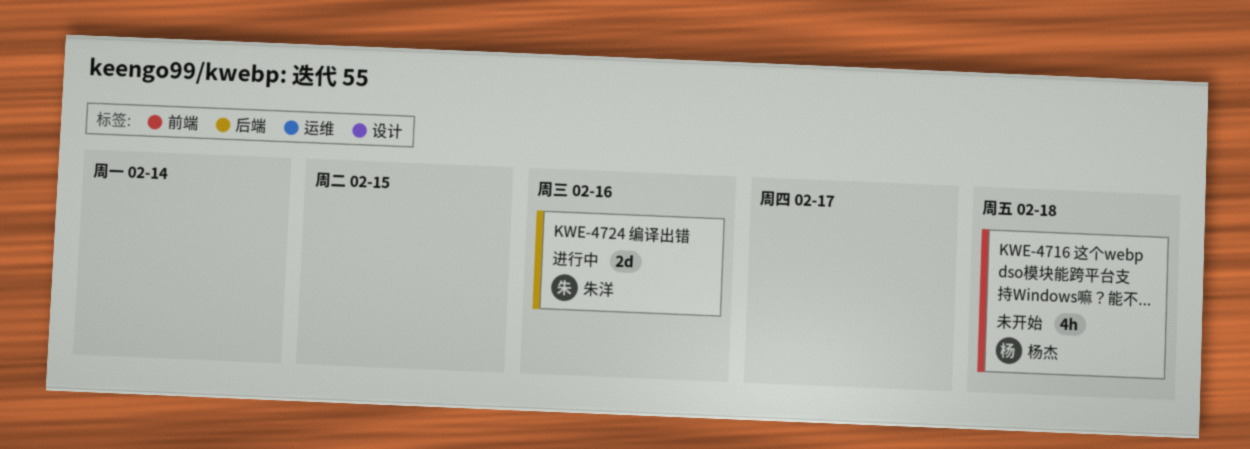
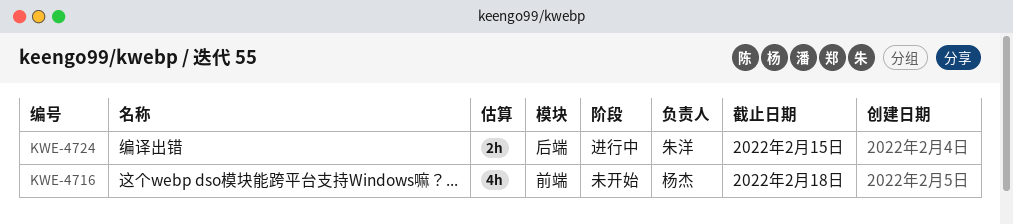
KWE-4724, estimate: 2d -> 2h
KWE-4724, due: Feb 16 -> Feb 15

